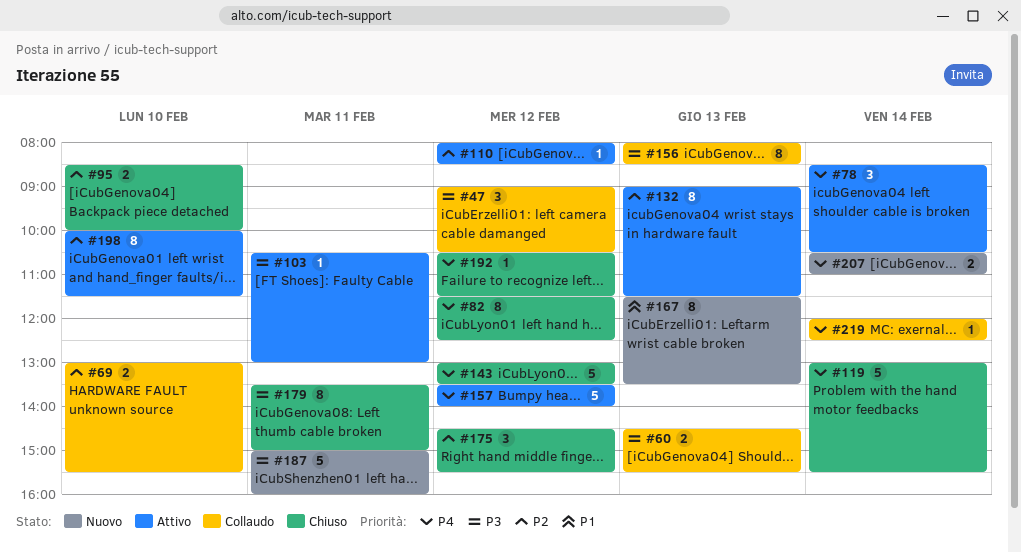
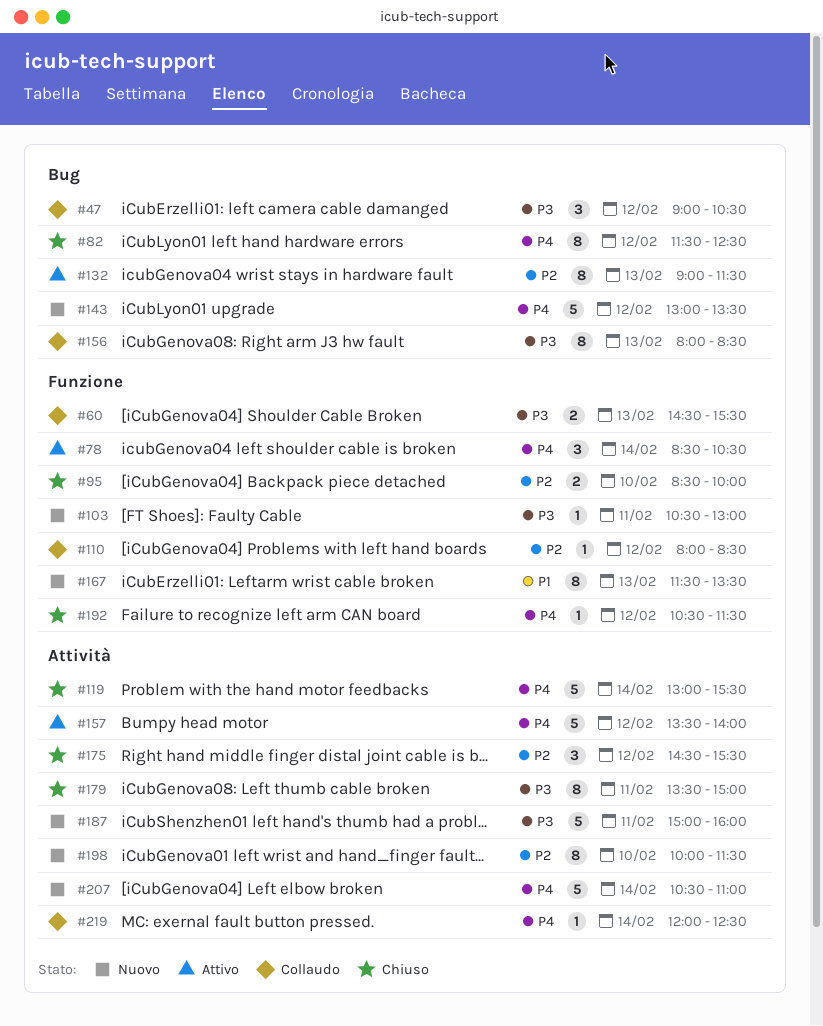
#69: present -> none
#103, status: Attivo -> Nuovo
#110, status: Attivo -> Collaudo
#143, status: Chiuso -> Nuovo
#198, status: Attivo -> Nuovo
#207, estimate: 2 -> 5

